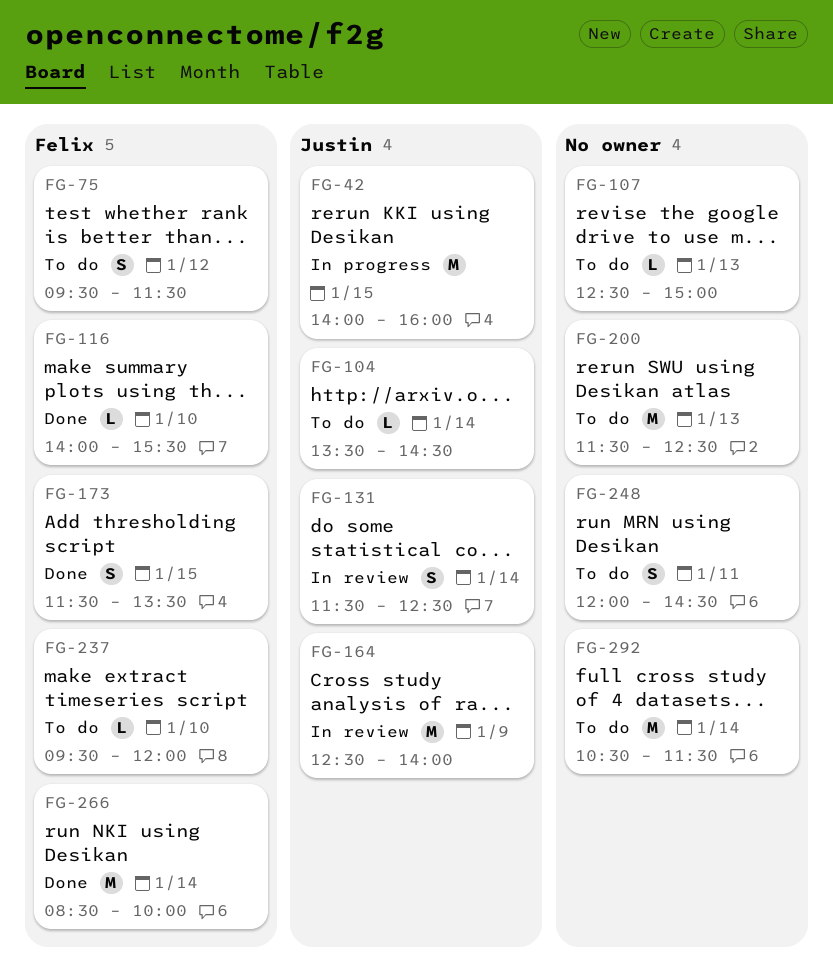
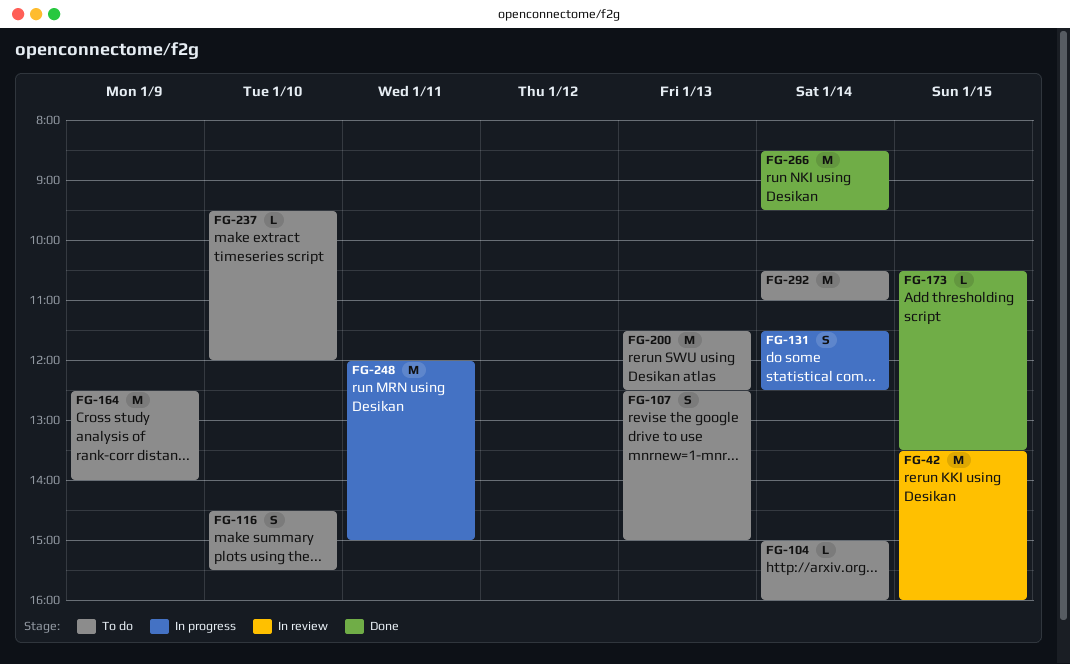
FG-42, status: In progress -> In review
FG-42, begins: 14:00 -> 13:30
FG-75: present -> none
FG-104, begins: 13:30 -> 15:00
FG-104, ends: 14:30 -> 16:00
FG-107, estimate: L -> S
FG-116, status: Done -> To do
FG-116, estimate: L -> S
FG-116, begins: 14:00 -> 14:30
FG-131, status: In review -> In progress
FG-164, status: In review -> To do
FG-173, estimate: S -> L
FG-173, begins: 11:30 -> 10:30
FG-248, status: To do -> In progress
FG-248, estimate: S -> M
FG-248, ends: 14:30 -> 15:00
FG-266, ends: 10:00 -> 09:30
FG-292, ends: 11:30 -> 11:00

